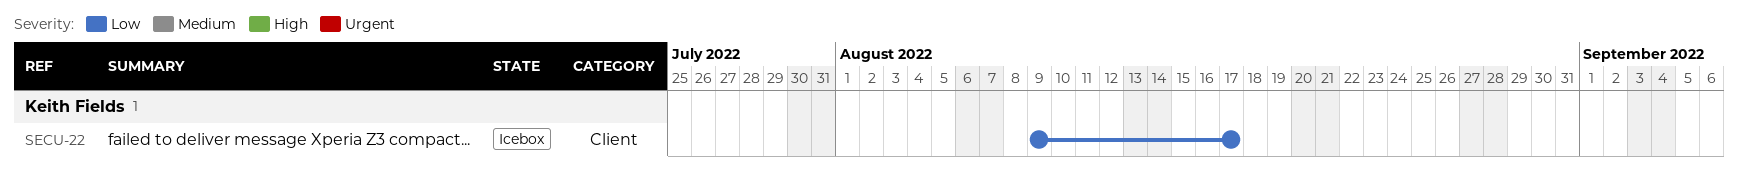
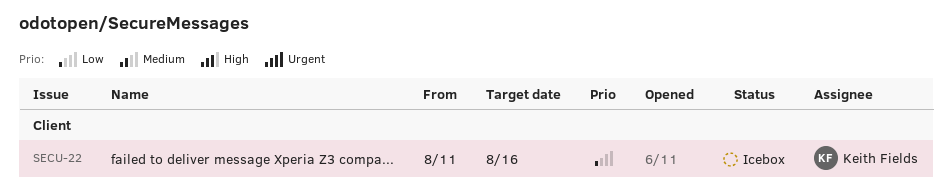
SECU-22, start: Aug 9 -> Aug 11
SECU-22, due: Aug 17 -> Aug 16

